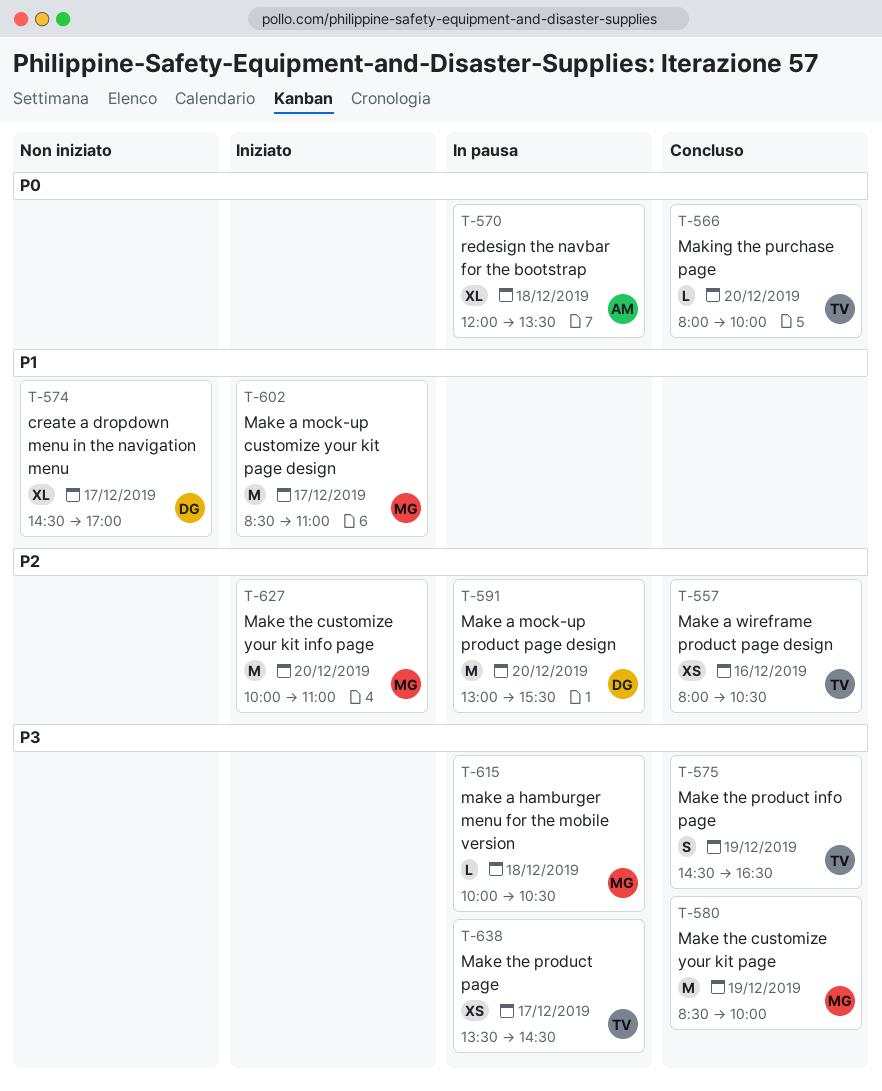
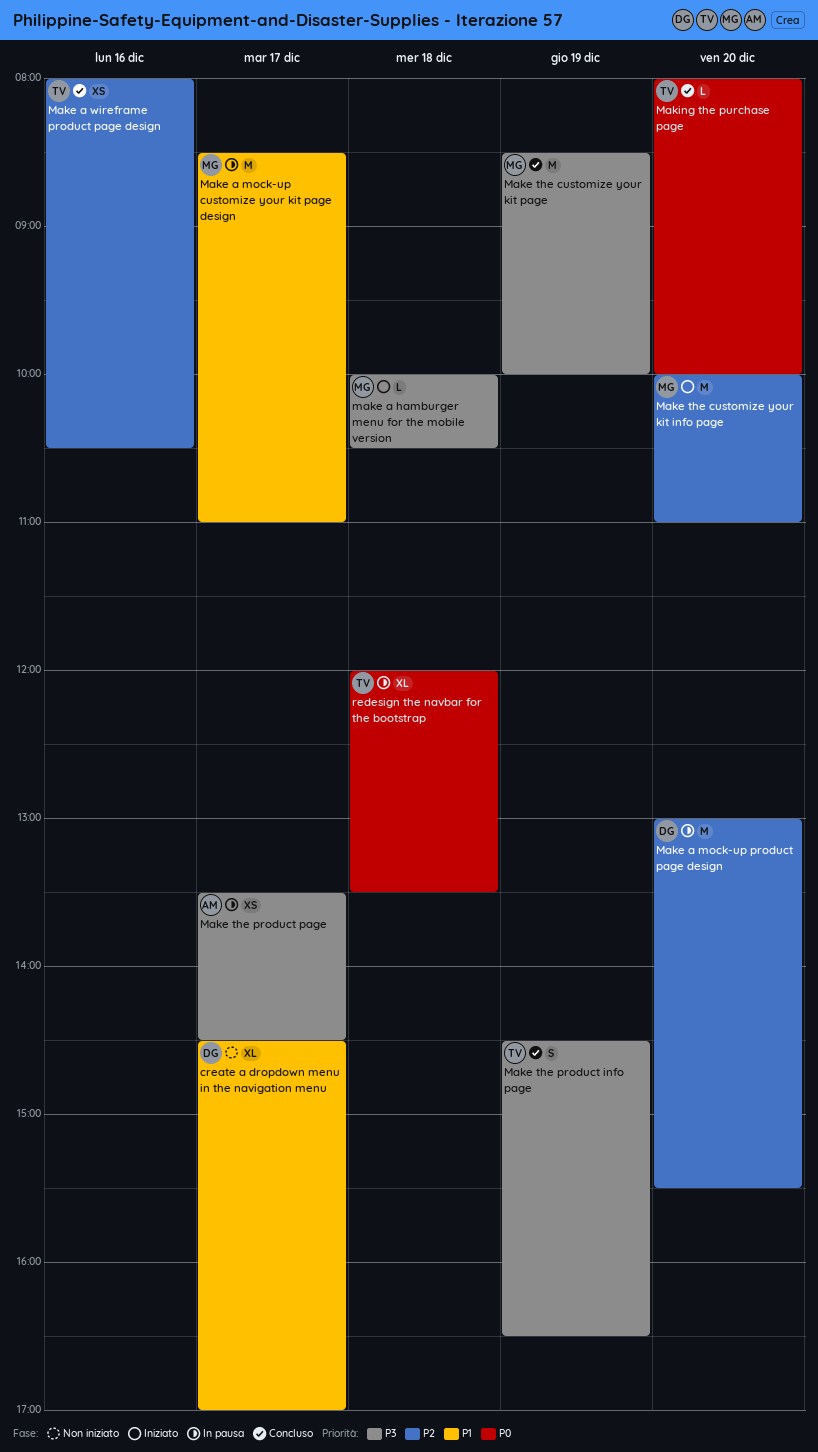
make a hamburger menu for the mobile version, status: In pausa -> Iniziato
Make a mock-up customize your kit page design, status: Iniziato -> In pausa
Make the product page, owner: TV -> AM
redesign the navbar for the bootstrap, owner: AM -> TV

